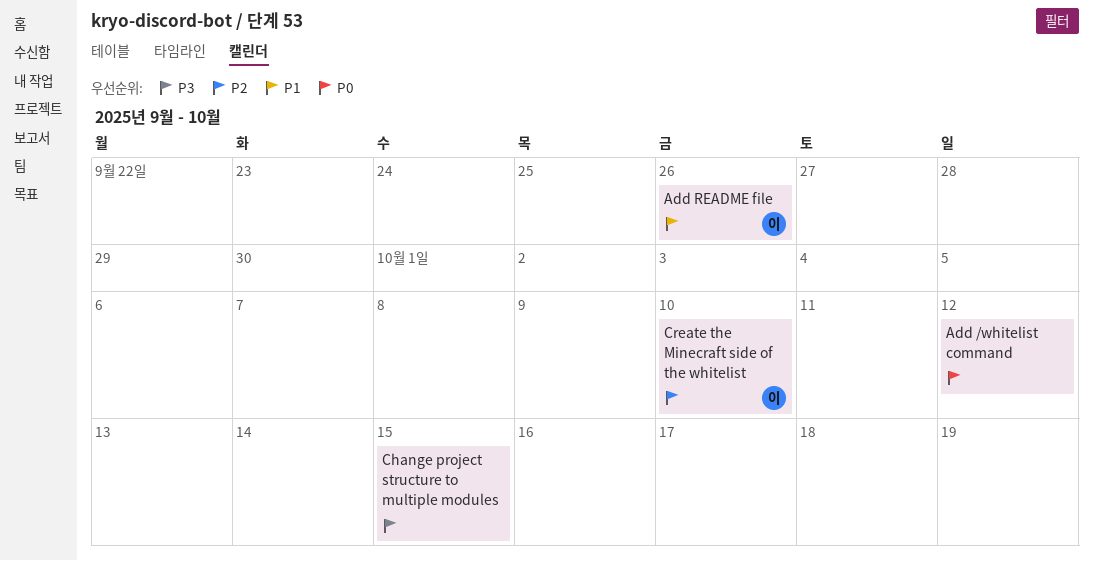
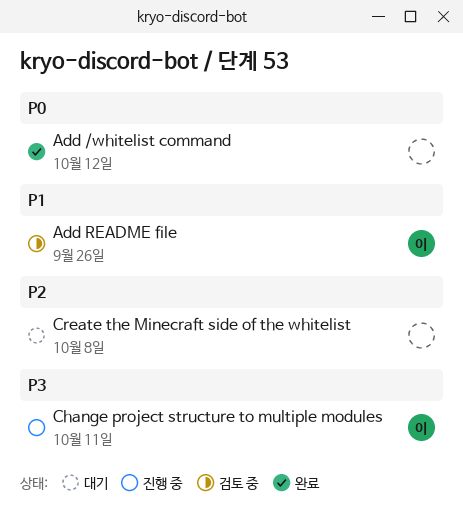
Change project structure to multiple modules, owner: none -> 이
Change project structure to multiple modules, due: Oct 15 -> Oct 11
Create the Minecraft side of the whitelist, owner: 이 -> none
Create the Minecraft side of the whitelist, due: Oct 10 -> Oct 8

